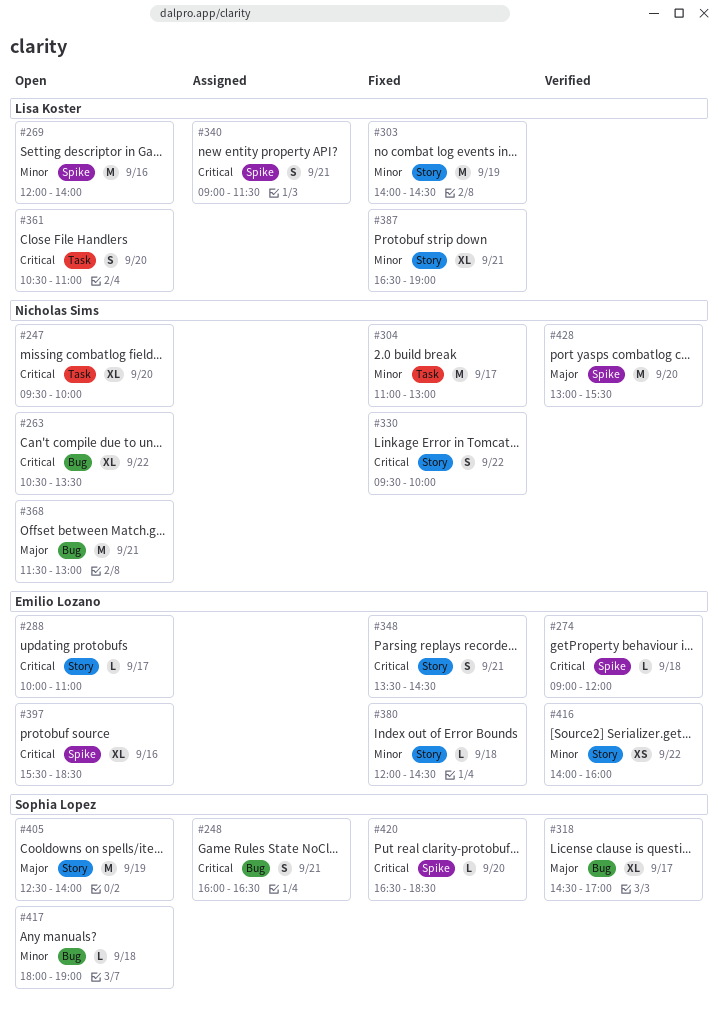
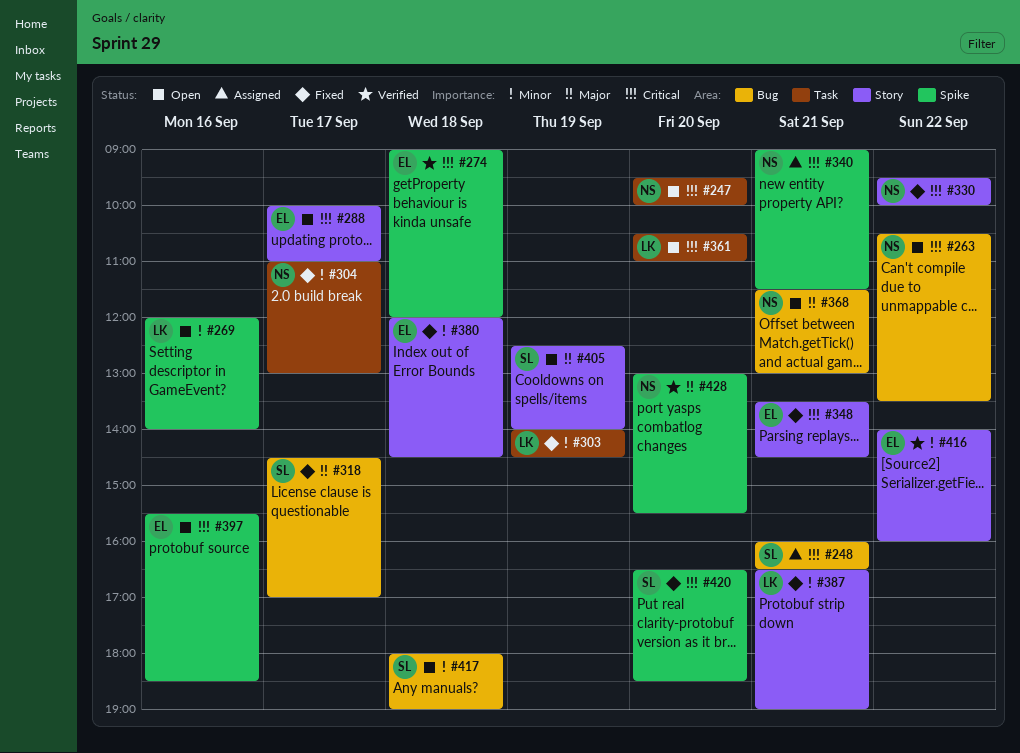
#303, label: Story -> Task
#318, status: Verified -> Fixed
#340, owner: Lisa Koster -> Nicholas Sims

